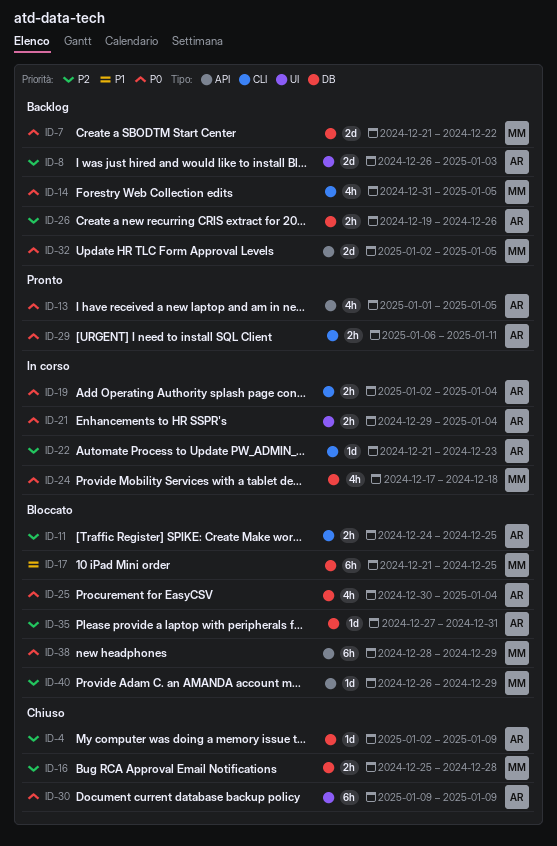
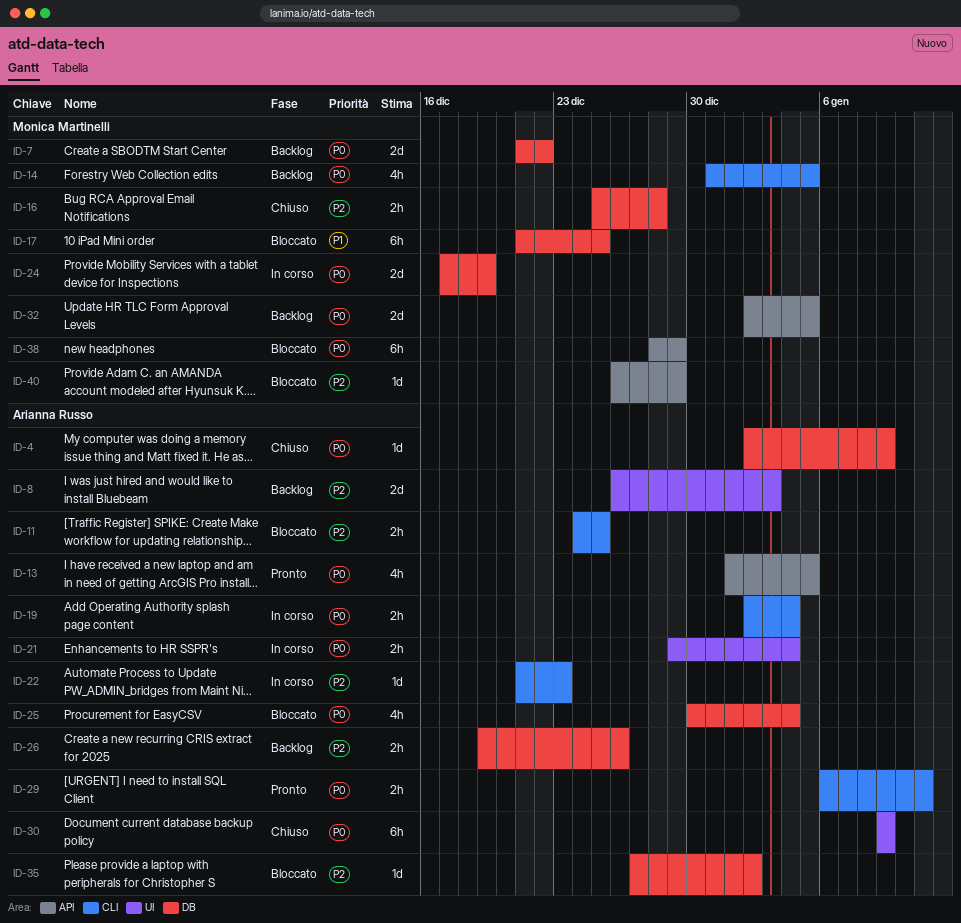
ID-4, priority: P2 -> P0
ID-24, estimate: 4h -> 2d
ID-24, due: Dec 18 -> Dec 19
ID-35, due: Dec 31 -> Jan 2

